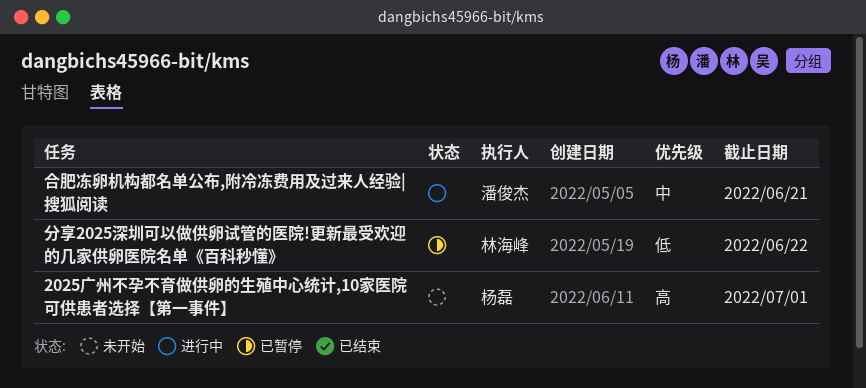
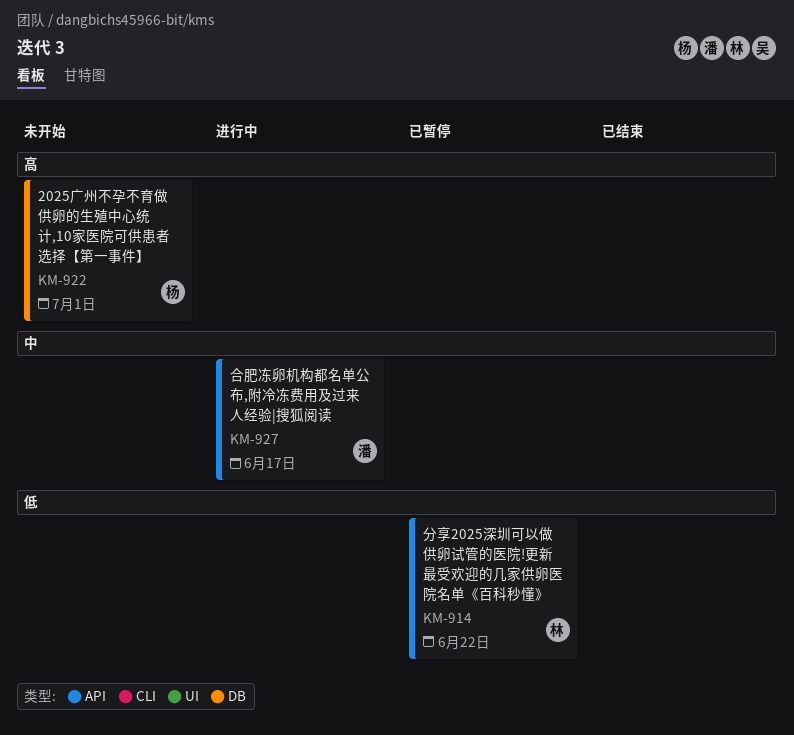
合肥冻卵机构都名单公布,附冷冻费用及过来人经验|搜狐阅读, due: Jun 21 -> Jun 17

